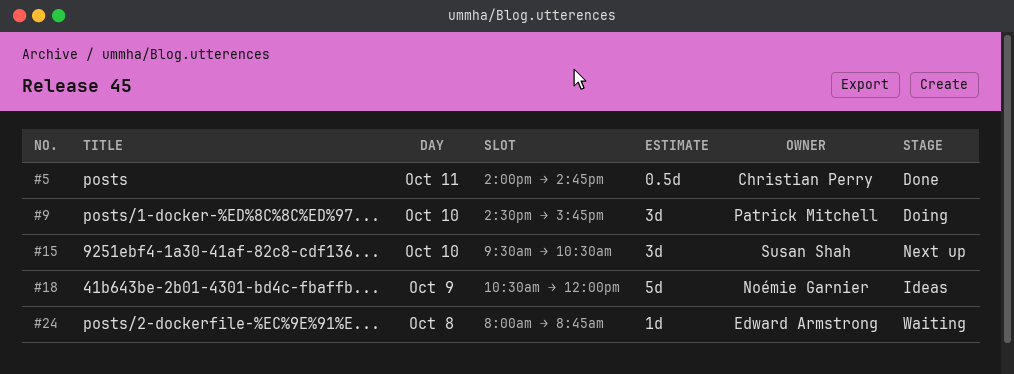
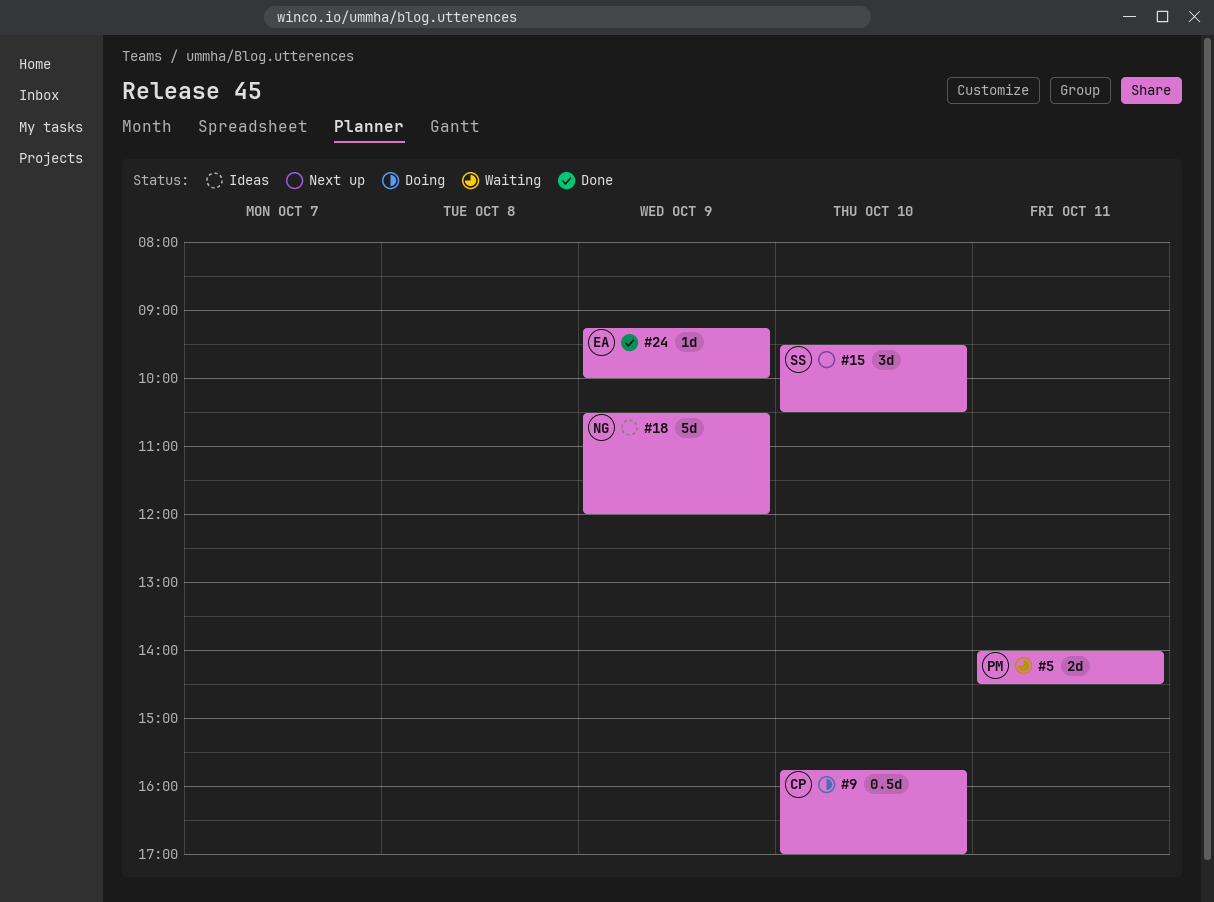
#5, status: Done -> Waiting
#5, owner: Christian Perry -> Patrick Mitchell
#5, estimate: 0.5d -> 2d
#5, ends: 14:45 -> 14:30
#9, owner: Patrick Mitchell -> Christian Perry
#9, estimate: 3d -> 0.5d
#9, begins: 14:30 -> 15:45
#9, ends: 15:45 -> 17:00
#24, status: Waiting -> Done
#24, day: Oct 8 -> Oct 9
#24, begins: 08:00 -> 09:15
#24, ends: 08:45 -> 10:00

